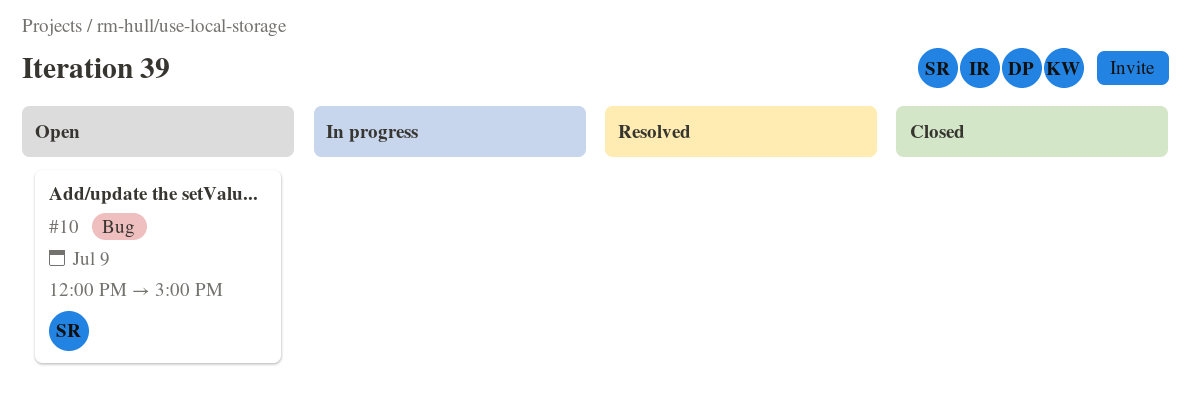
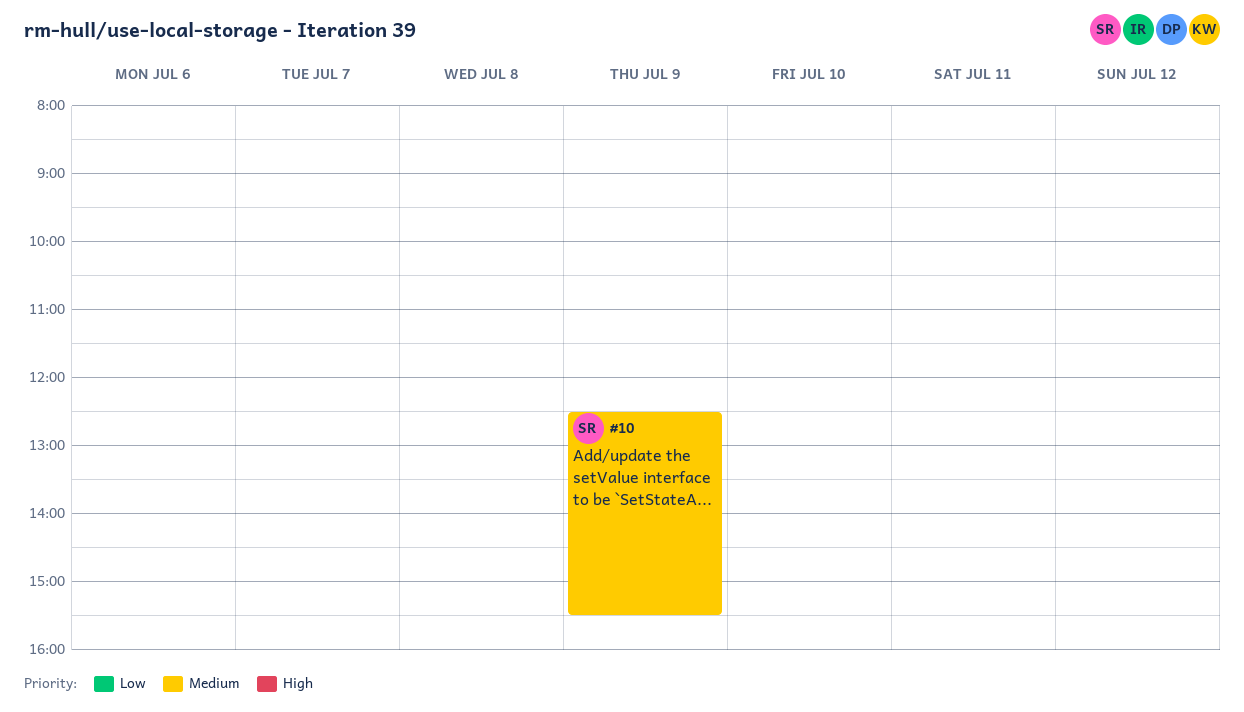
#10, begins: 12:00 -> 12:30
#10, ends: 15:00 -> 15:30

